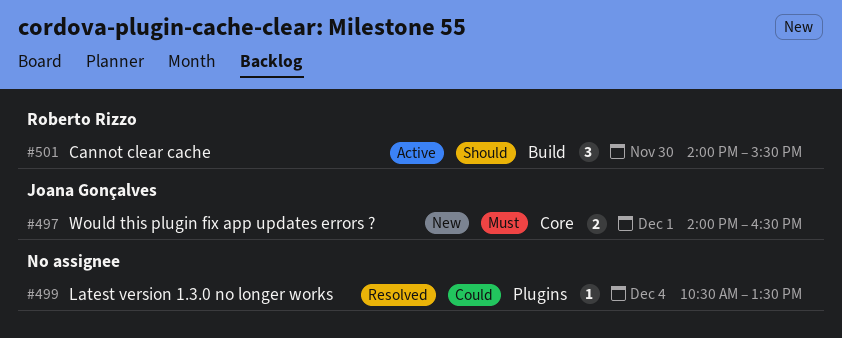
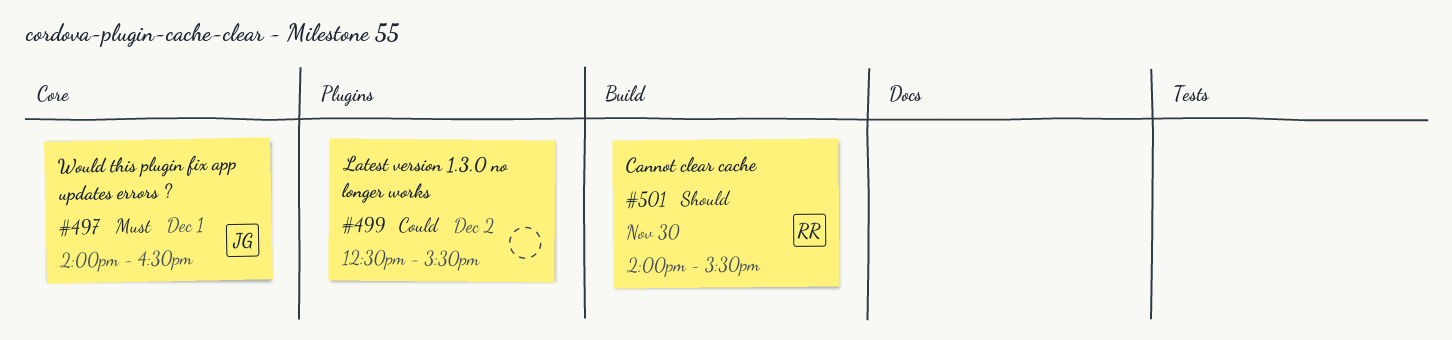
#499, day: Dec 4 -> Dec 2
#499, begins: 10:30 -> 12:30
#499, ends: 13:30 -> 15:30

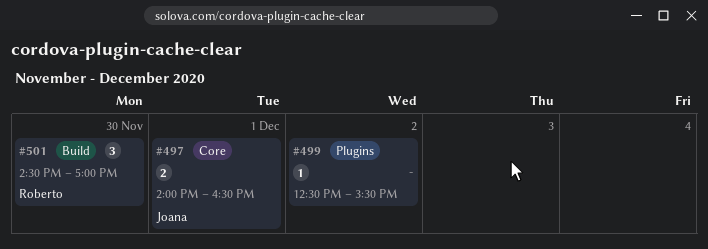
#501, begins: 14:00 -> 14:30
#501, ends: 15:30 -> 17:00

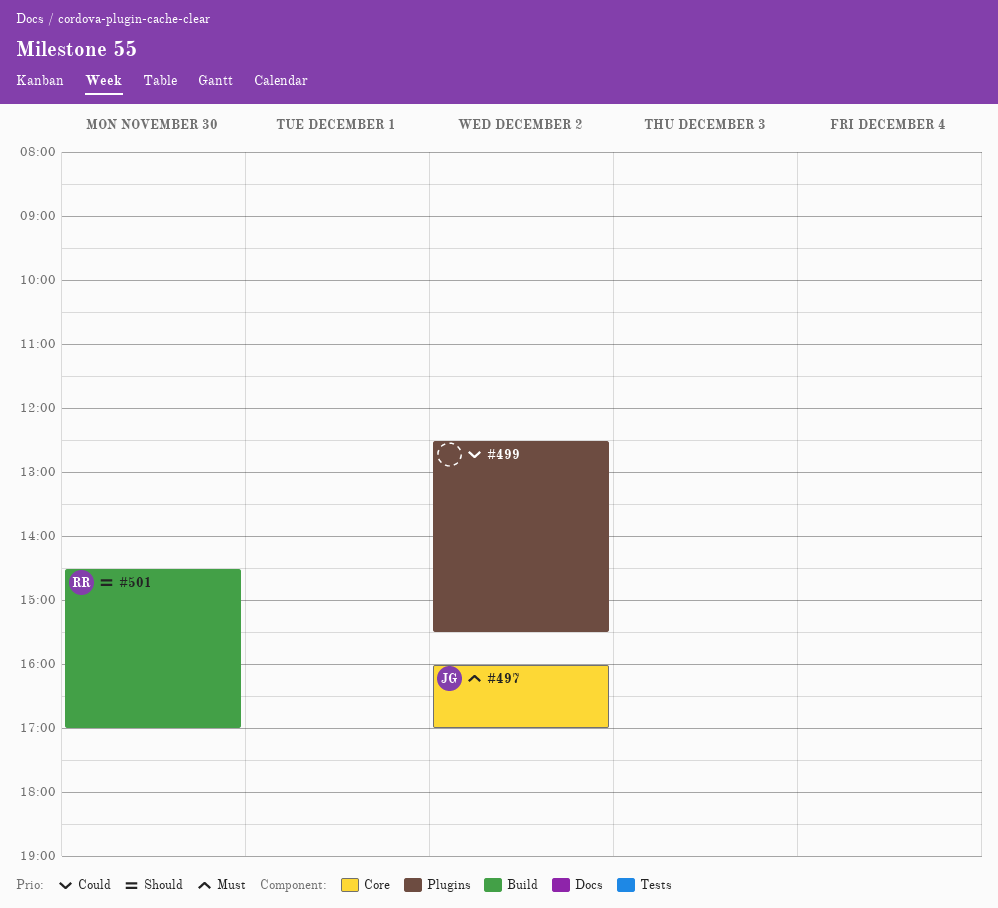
#497, day: Dec 1 -> Dec 2
#497, begins: 14:00 -> 16:00
#497, ends: 16:30 -> 17:00

